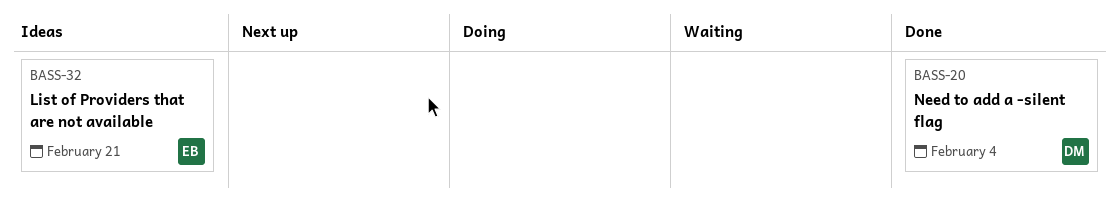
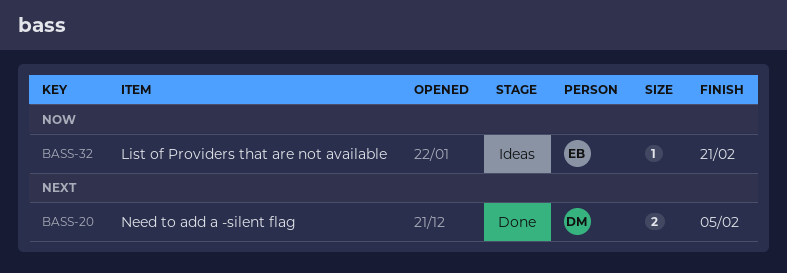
BASS-20, due: Feb 4 -> Feb 5

